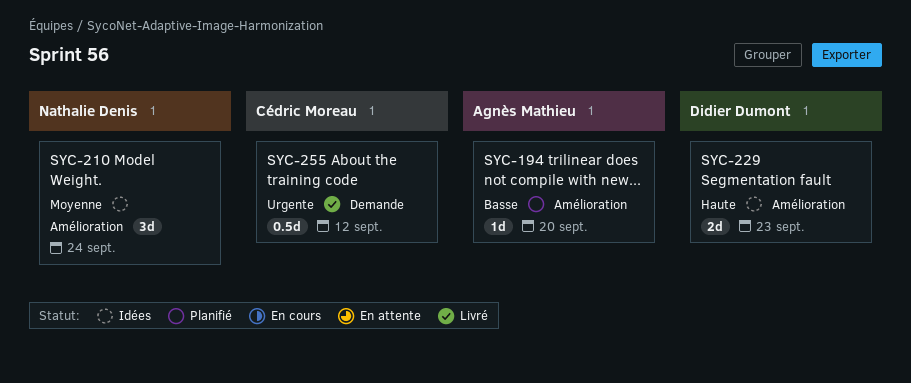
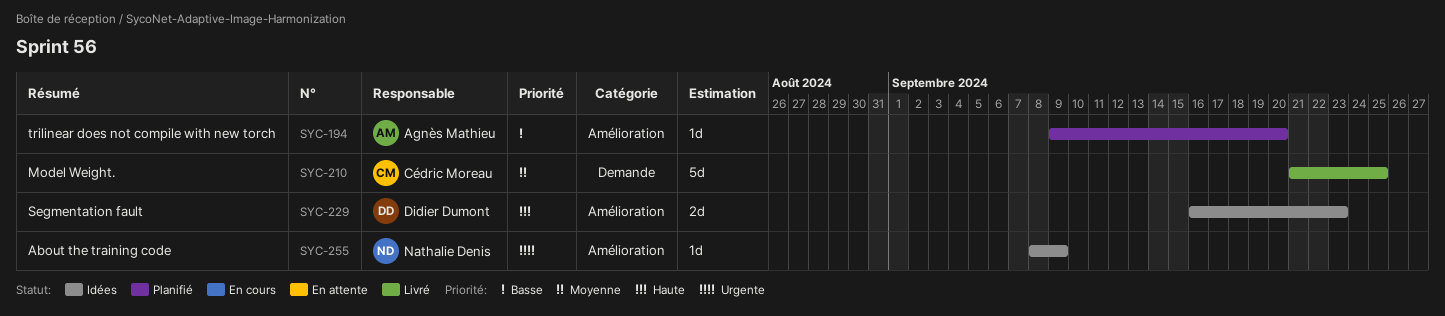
SYC-210, status: Idées -> Livré
SYC-210, owner: Nathalie Denis -> Cédric Moreau
SYC-210, label: Amélioration -> Demande
SYC-210, estimate: 3d -> 5d
SYC-210, due: Sep 24 -> Sep 25
SYC-255, status: Livré -> Idées
SYC-255, owner: Cédric Moreau -> Nathalie Denis
SYC-255, label: Demande -> Amélioration
SYC-255, estimate: 0.5d -> 1d
SYC-255, due: Sep 12 -> Sep 9

